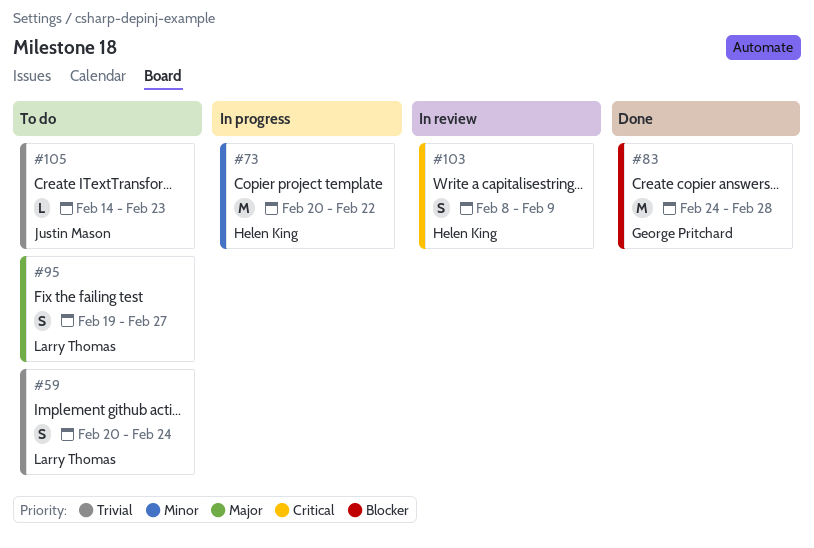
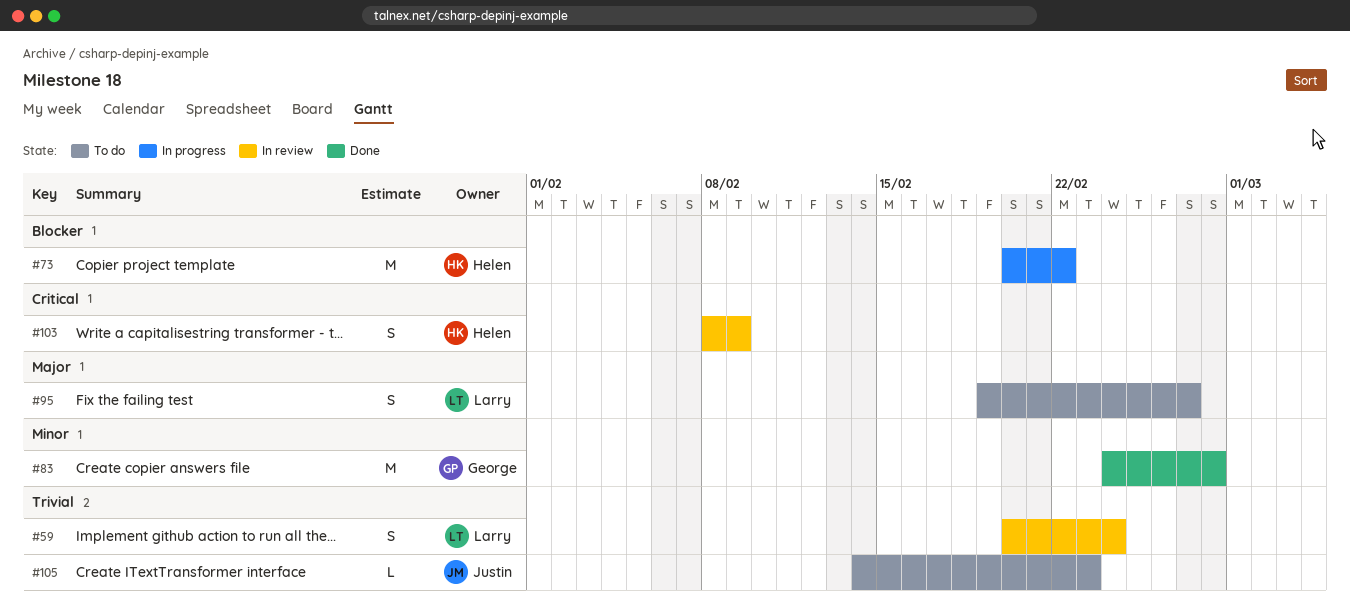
#59, status: To do -> In review
#73, priority: Minor -> Blocker
#83, priority: Blocker -> Minor

